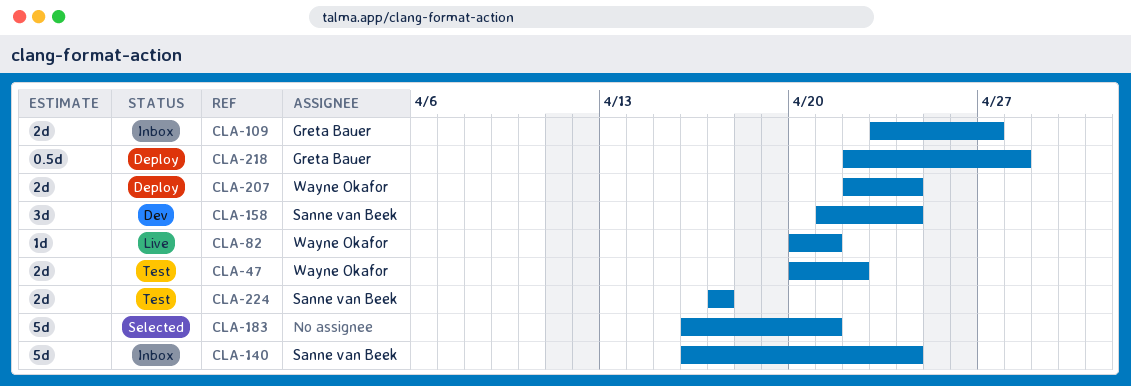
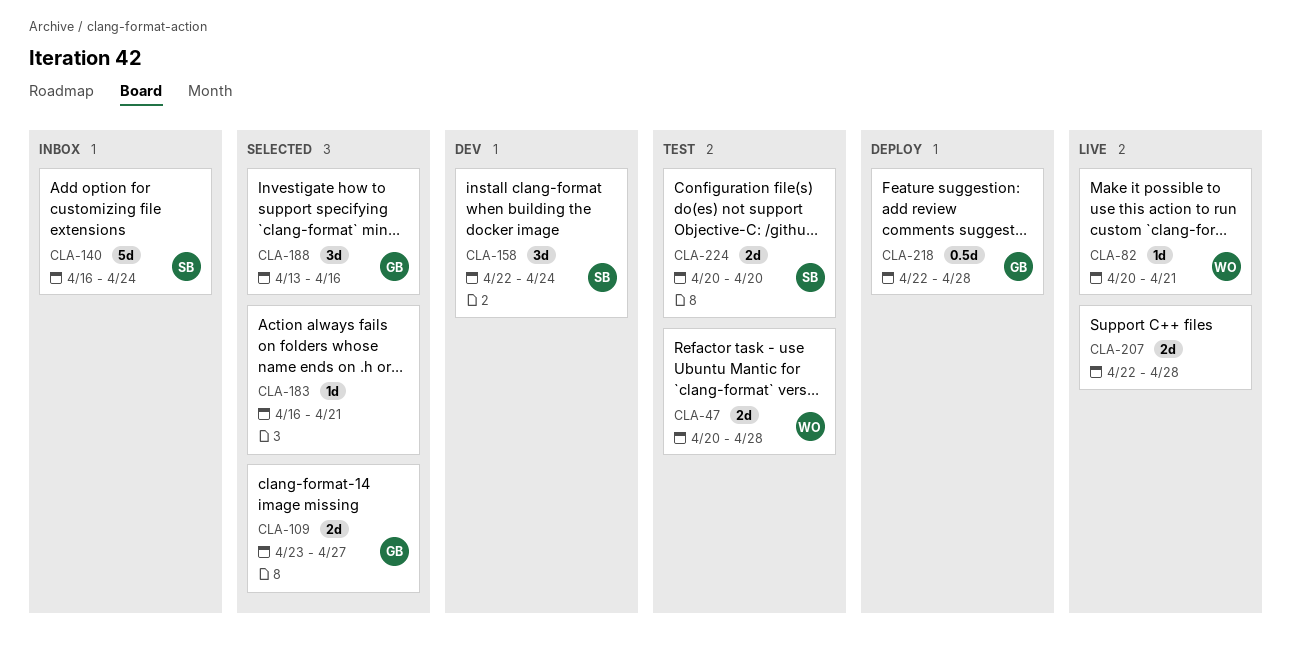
CLA-47, due: Apr 22 -> Apr 28
CLA-109, status: Inbox -> Selected
CLA-158, start: Apr 21 -> Apr 22
CLA-183, estimate: 5d -> 1d
CLA-188: none -> present
CLA-207, status: Deploy -> Live
CLA-207, owner: Wayne Okafor -> none
CLA-207, due: Apr 24 -> Apr 28
CLA-224, start: Apr 17 -> Apr 20
CLA-224, due: Apr 17 -> Apr 20

